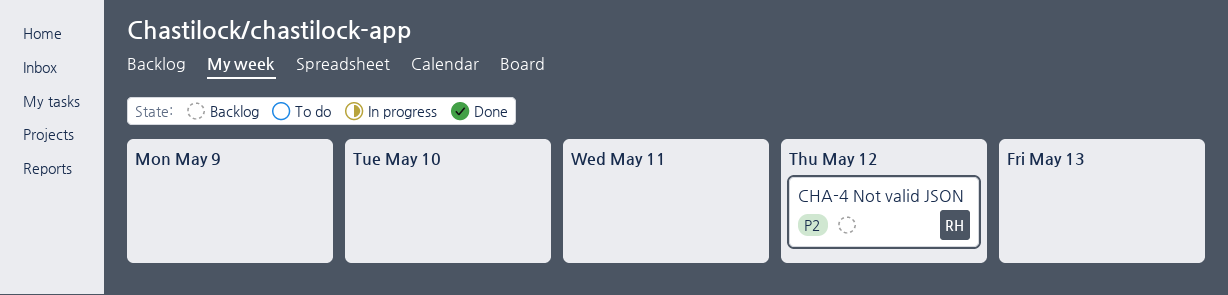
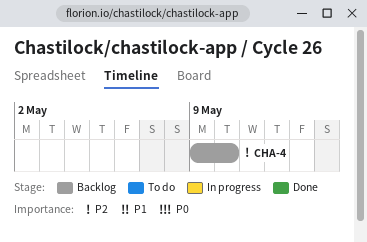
CHA-4, due: May 12 -> May 10

